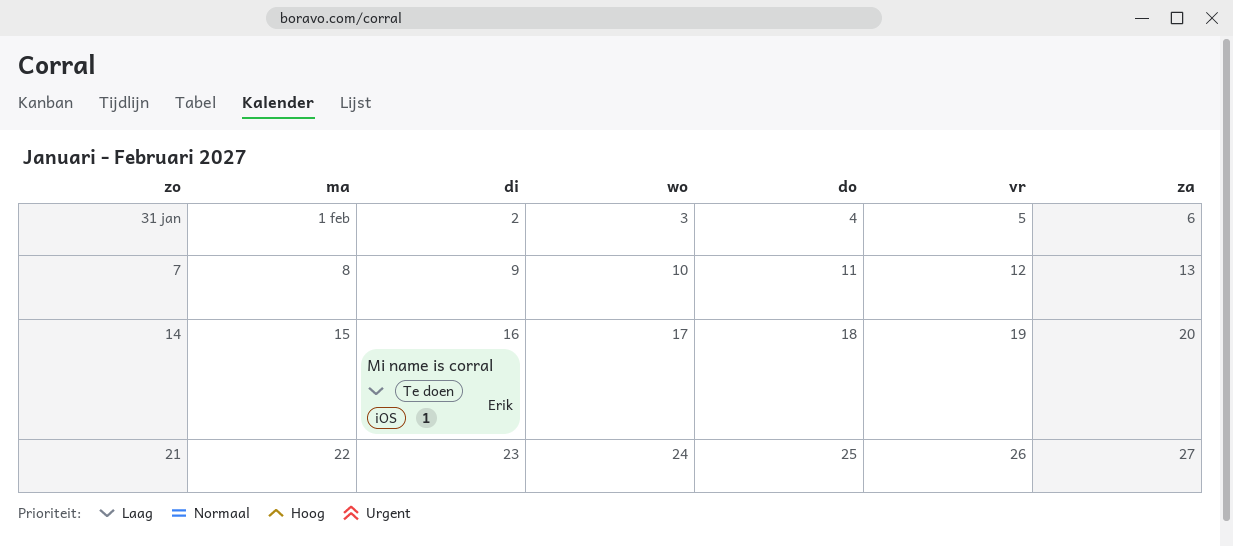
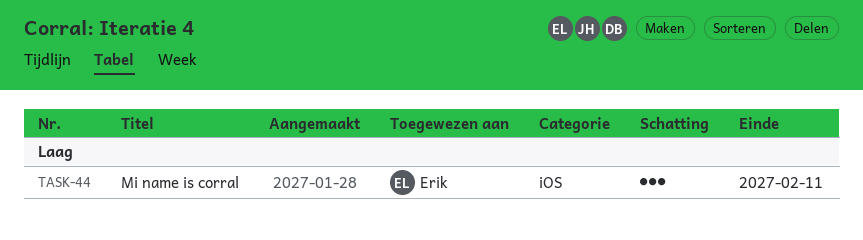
Mi name is corral, estimate: 1 -> 3
Mi name is corral, due: Feb 16 -> Feb 11

